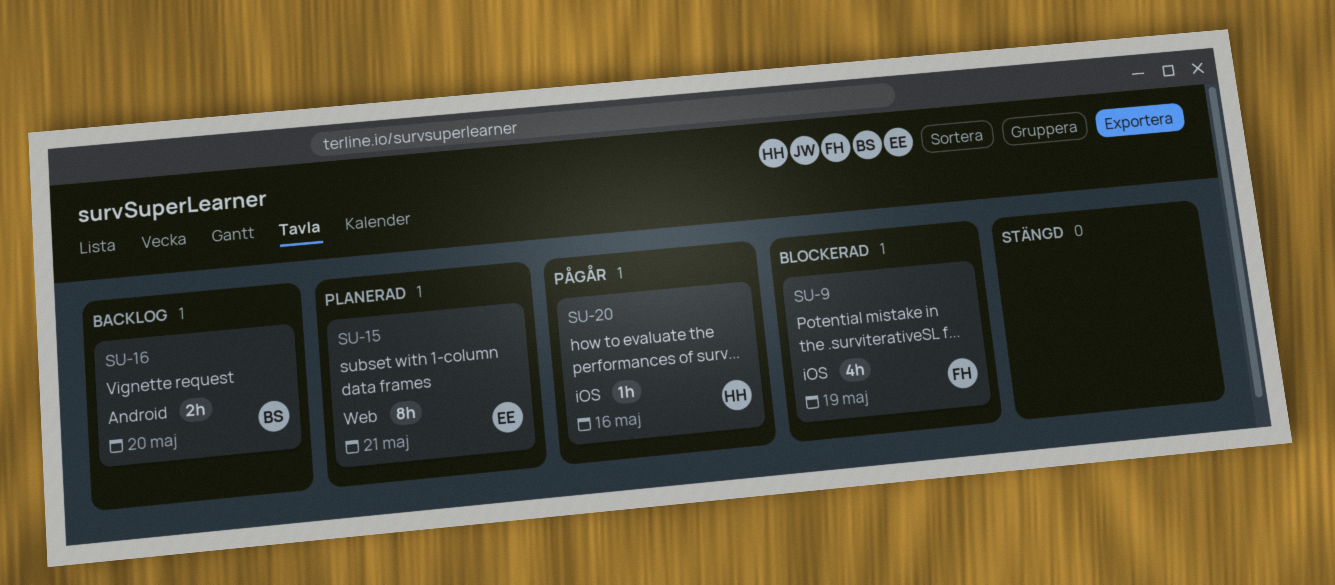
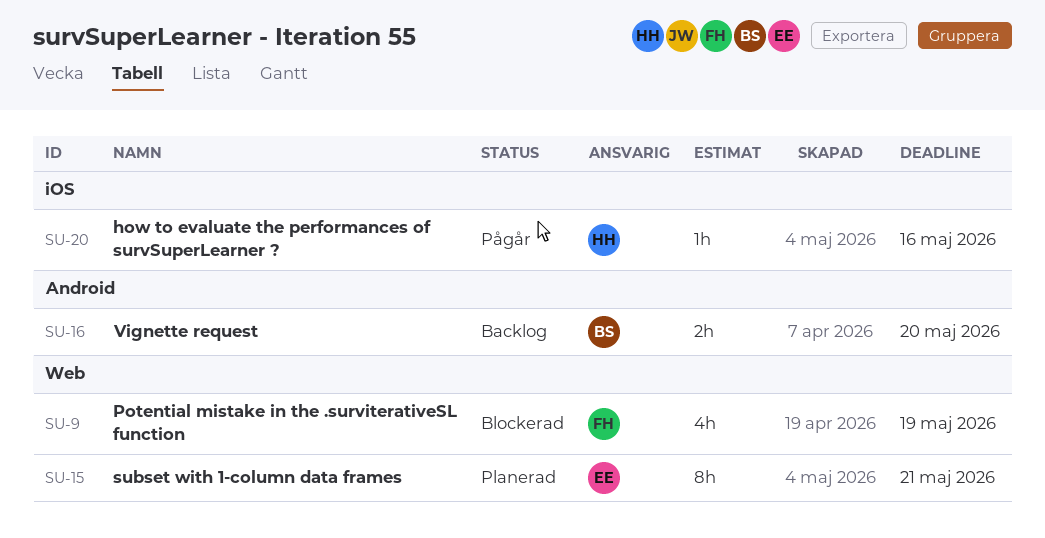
SU-9, label: iOS -> Web

